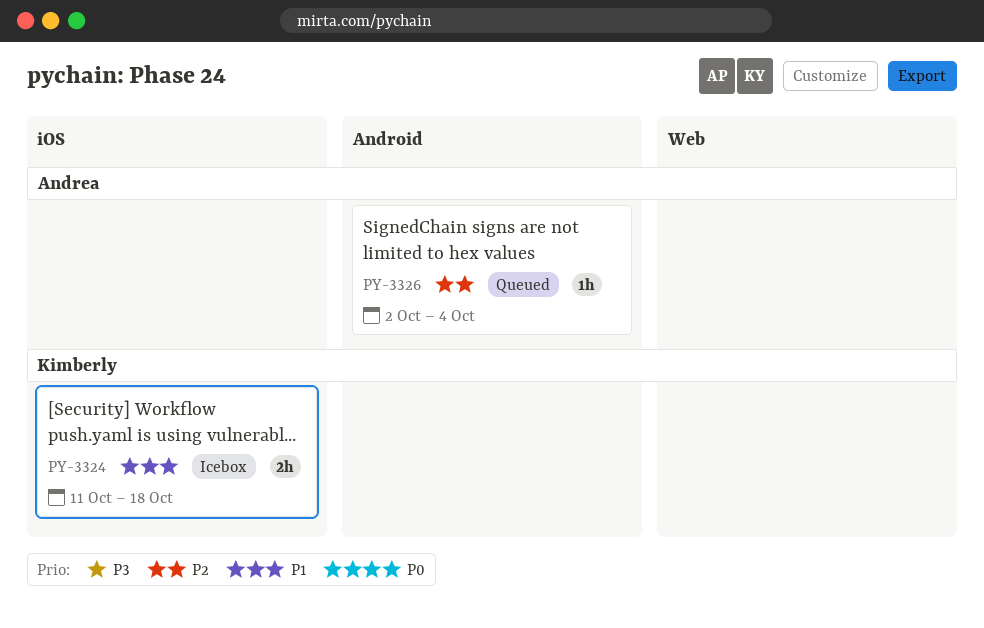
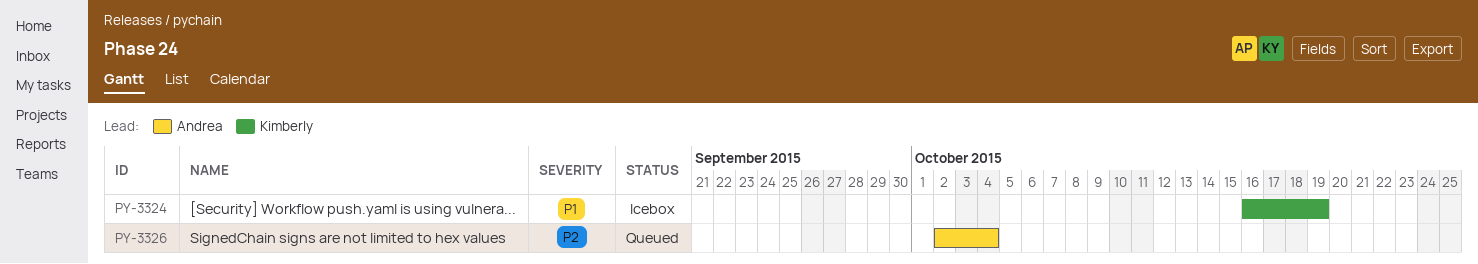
PY-3324, start: Oct 11 -> Oct 16
PY-3324, due: Oct 18 -> Oct 19

